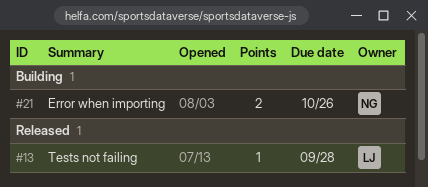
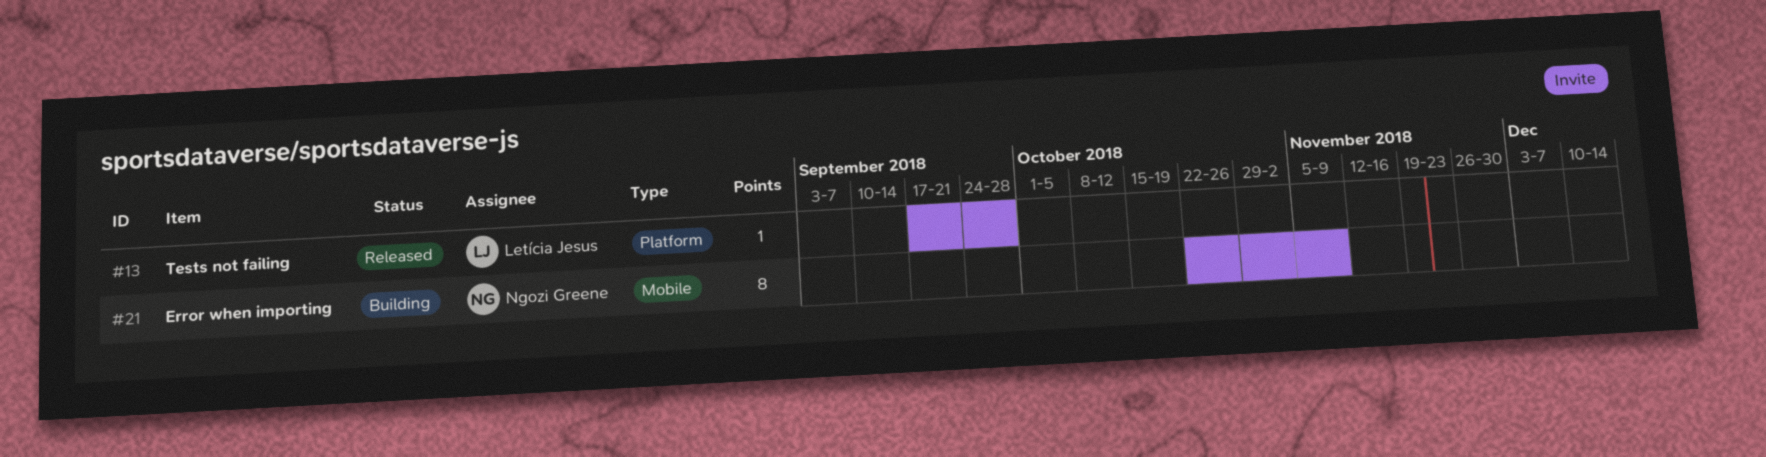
#21, estimate: 2 -> 8
#21, due: Oct 26 -> Nov 9

